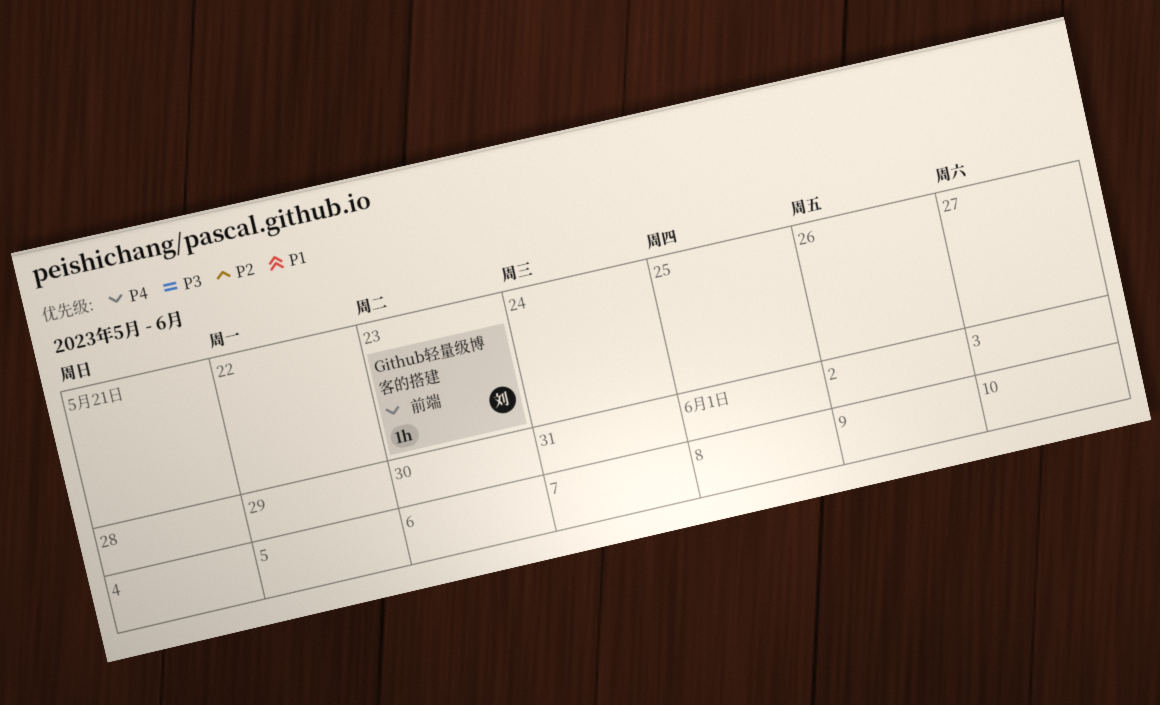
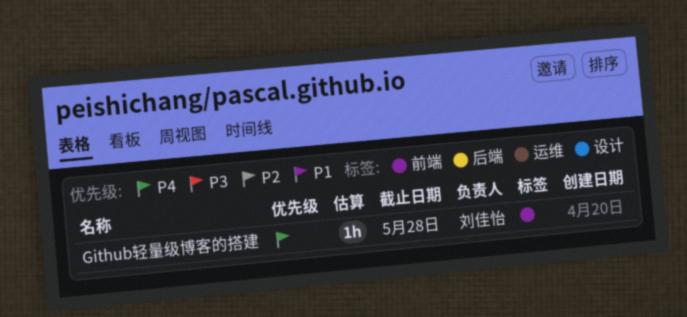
Github轻量级博客的搭建, due: May 23 -> May 28

